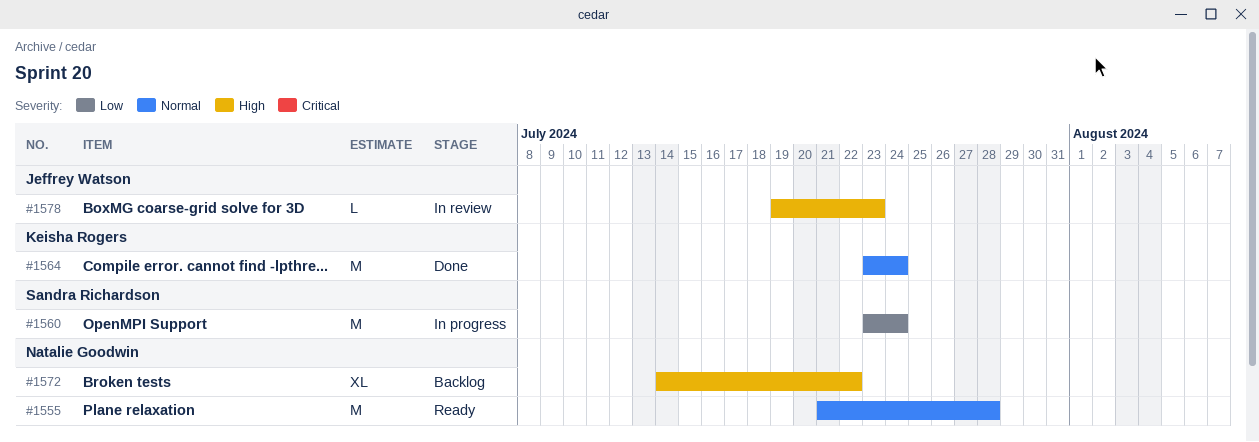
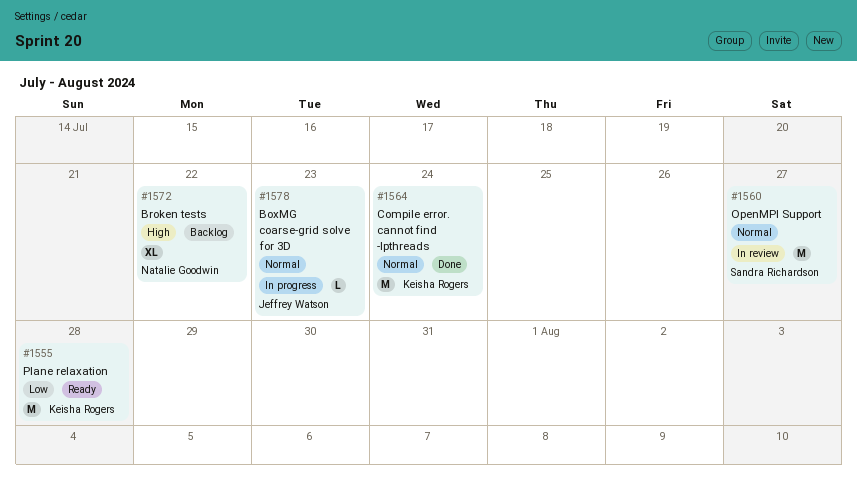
#1555, owner: Natalie Goodwin -> Keisha Rogers
#1555, priority: Normal -> Low
#1560, status: In progress -> In review
#1560, priority: Low -> Normal
#1560, due: Jul 24 -> Jul 27
#1578, status: In review -> In progress
#1578, priority: High -> Normal

